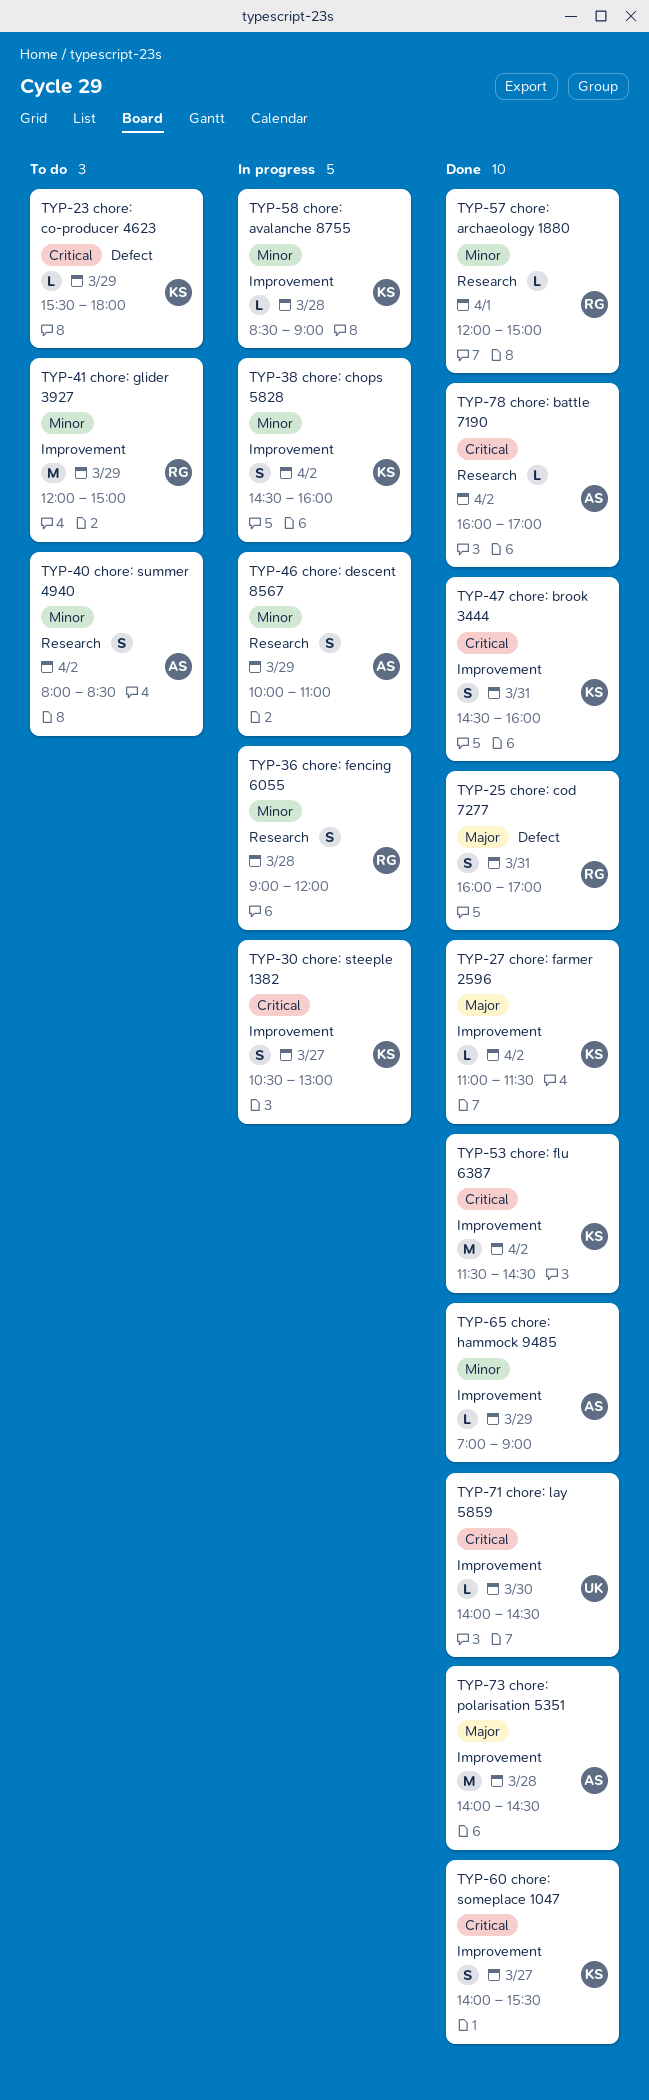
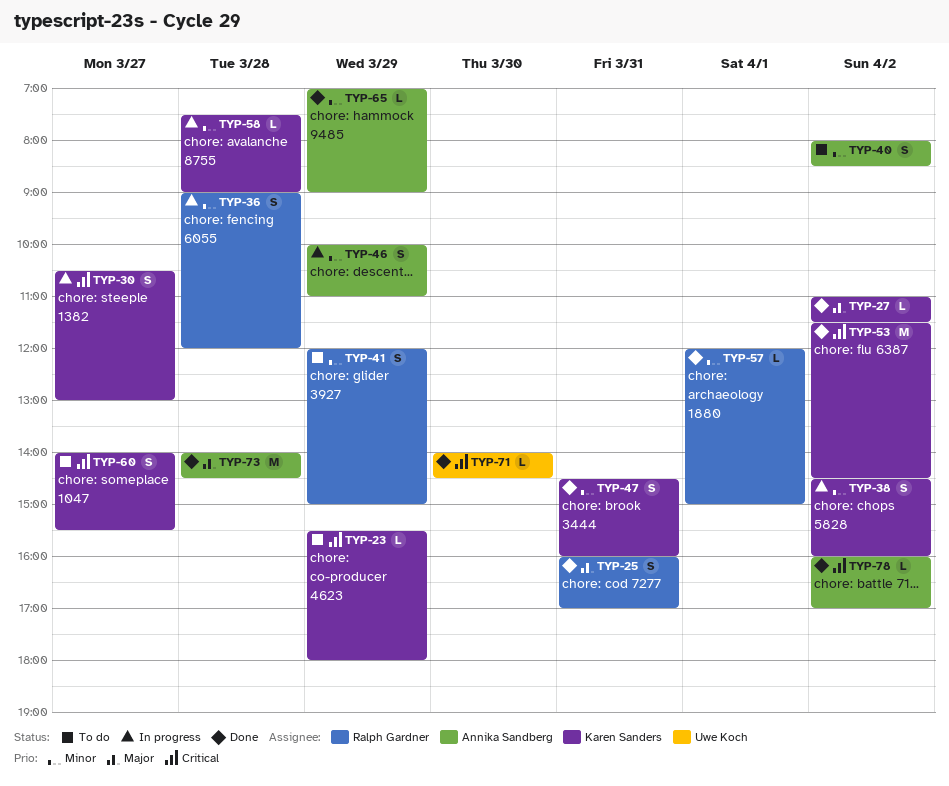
TYP-41, estimate: M -> S
TYP-47, priority: Critical -> Minor
TYP-58, begins: 08:30 -> 07:30
TYP-60, status: Done -> To do

